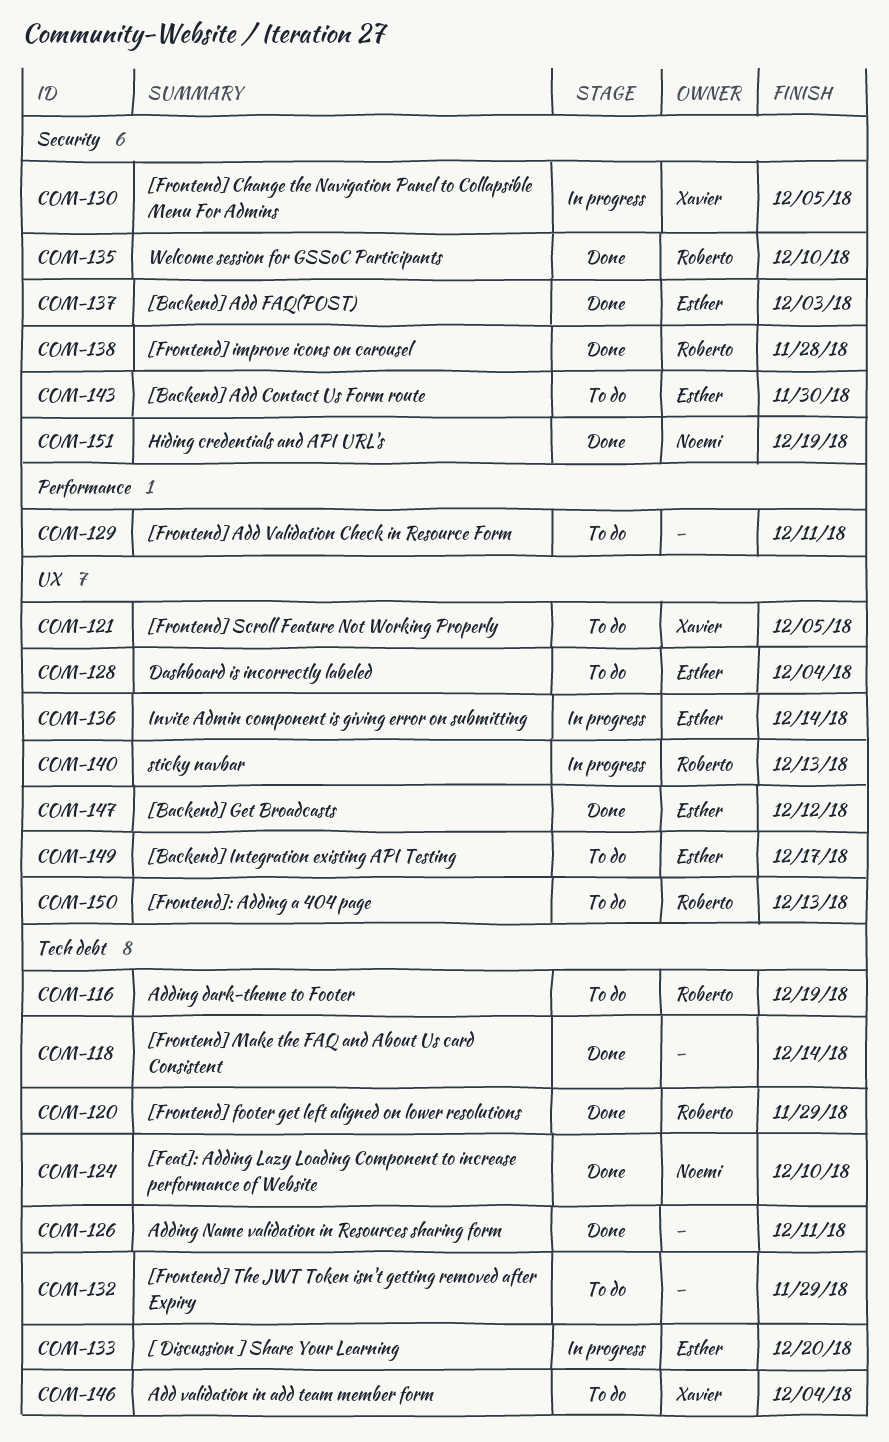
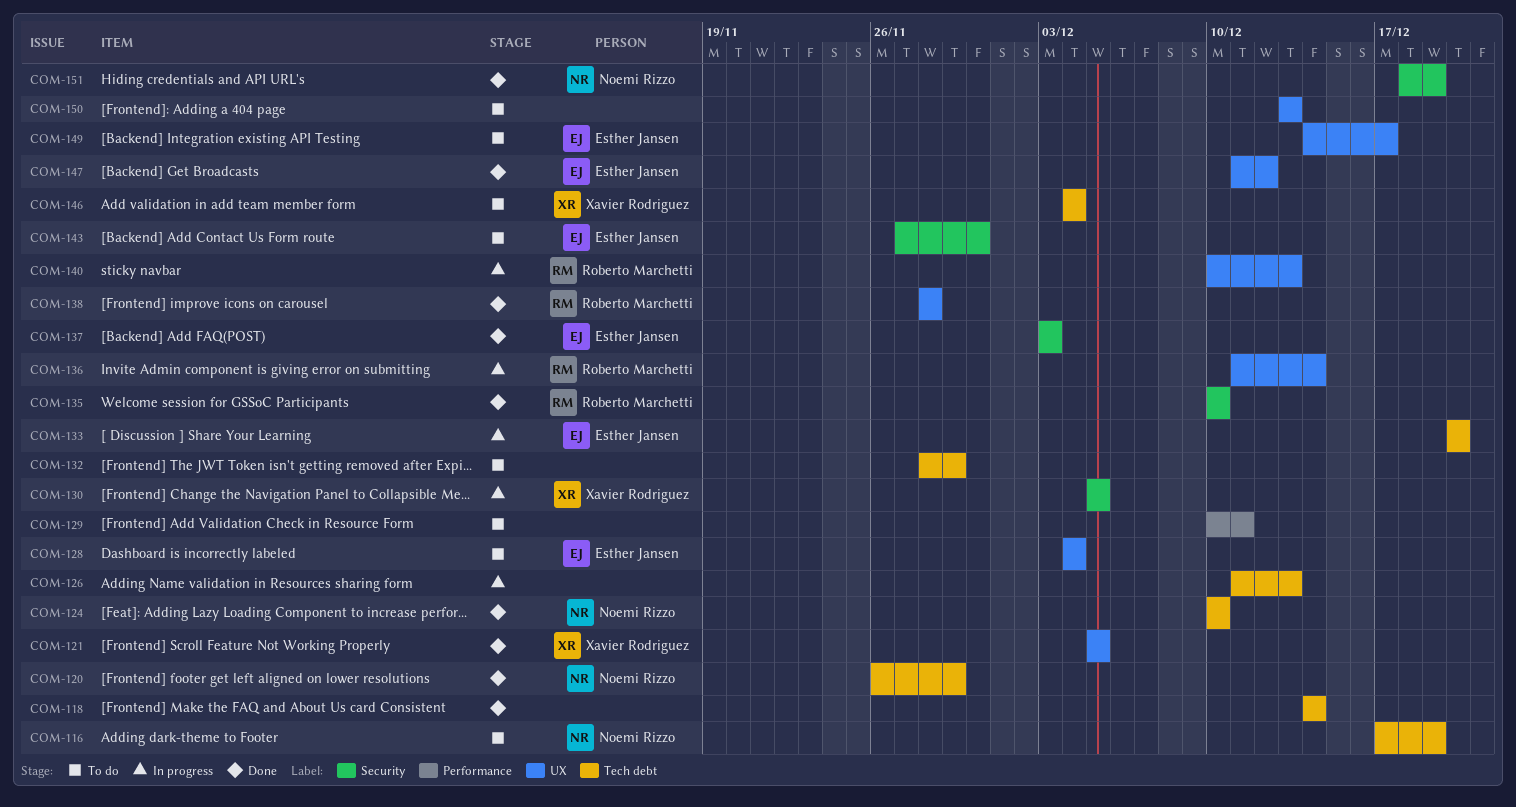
COM-116, owner: Roberto Marchetti -> Noemi Rizzo
COM-120, owner: Roberto Marchetti -> Noemi Rizzo
COM-121, status: To do -> Done
COM-126, status: Done -> In progress
COM-126, due: Dec 11 -> Dec 13
COM-136, owner: Esther Jansen -> Roberto Marchetti
COM-138, label: Security -> UX
COM-150, owner: Roberto Marchetti -> none

